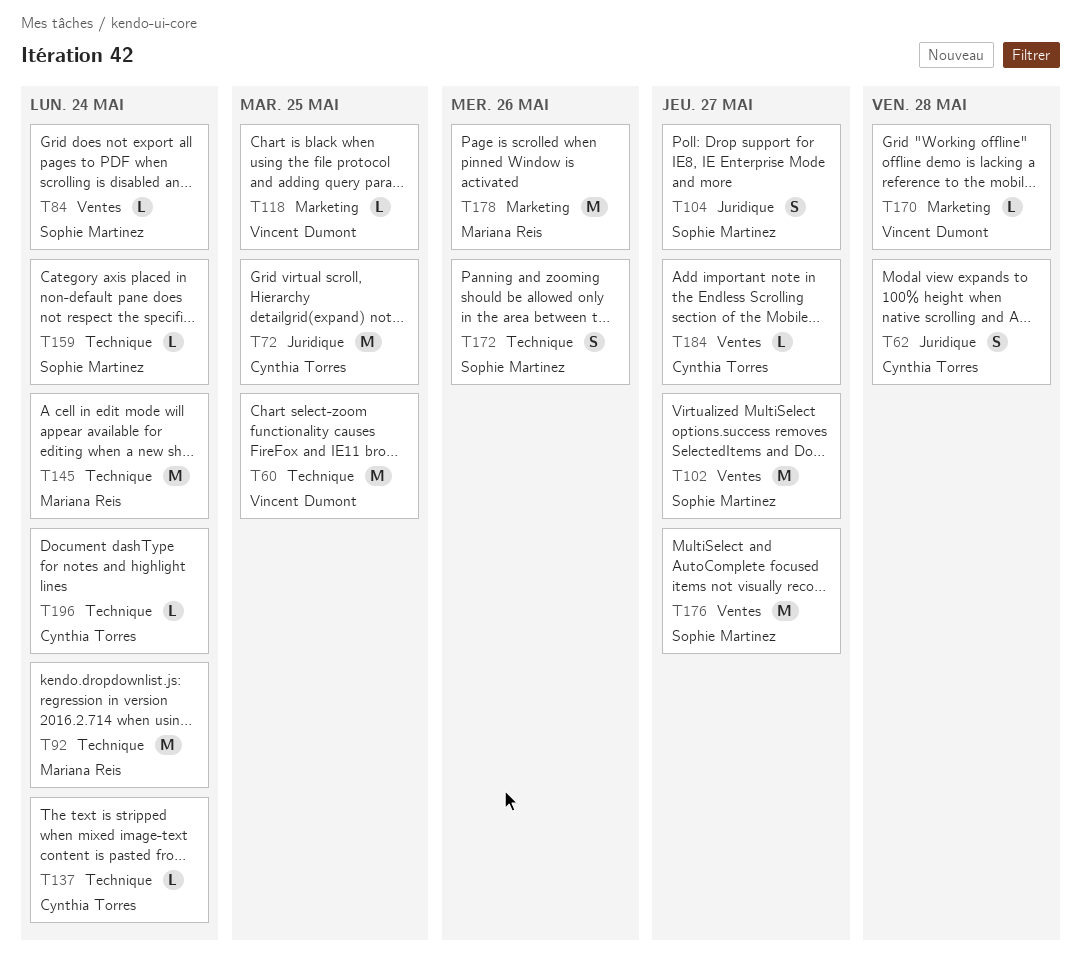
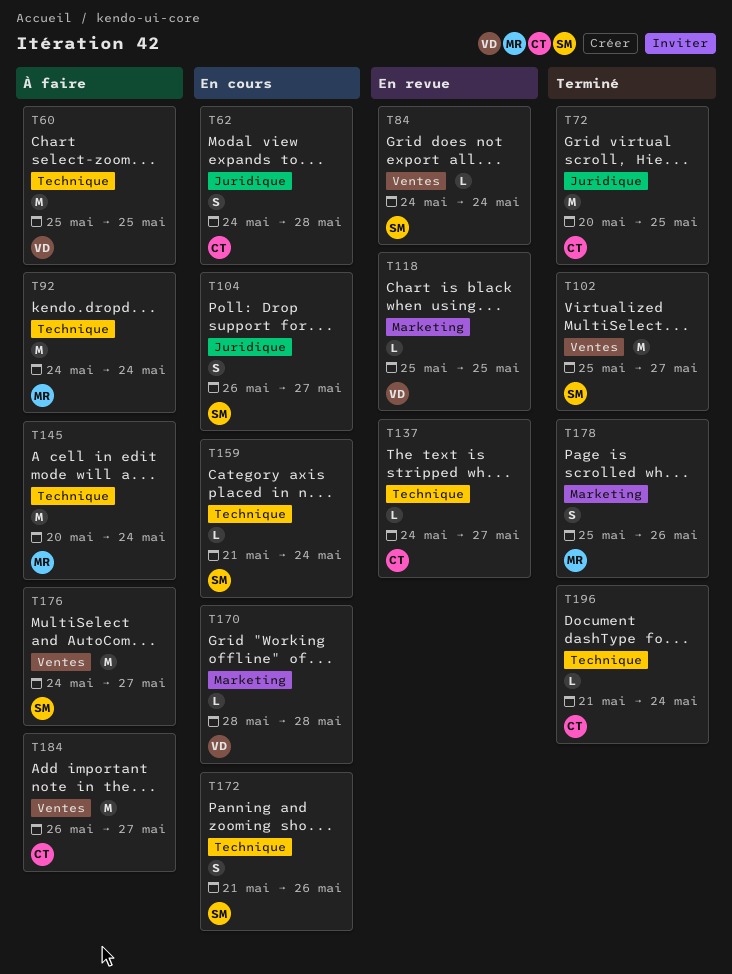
T137, due: May 24 -> May 27
T178, estimate: M -> S
T184, estimate: L -> M

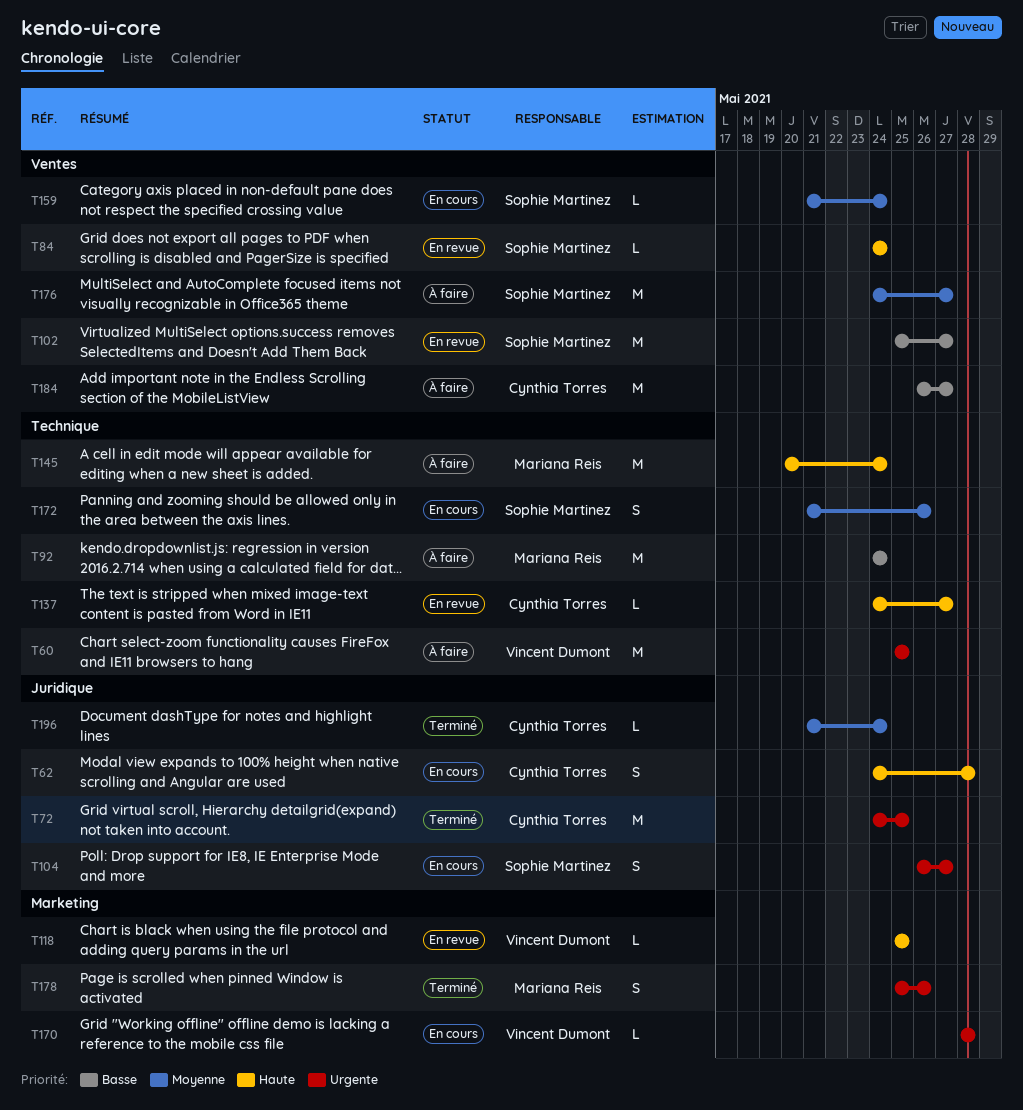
T72, start: May 20 -> May 24
T102, status: Terminé -> En revue
T159, label: Technique -> Ventes
T196, label: Technique -> Juridique

